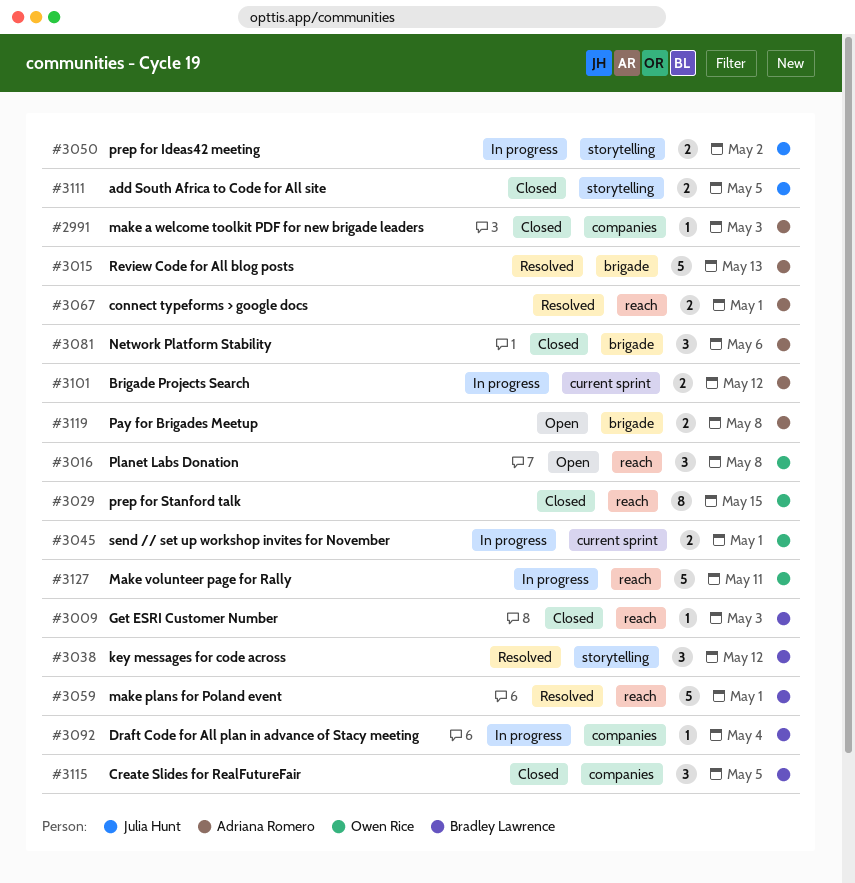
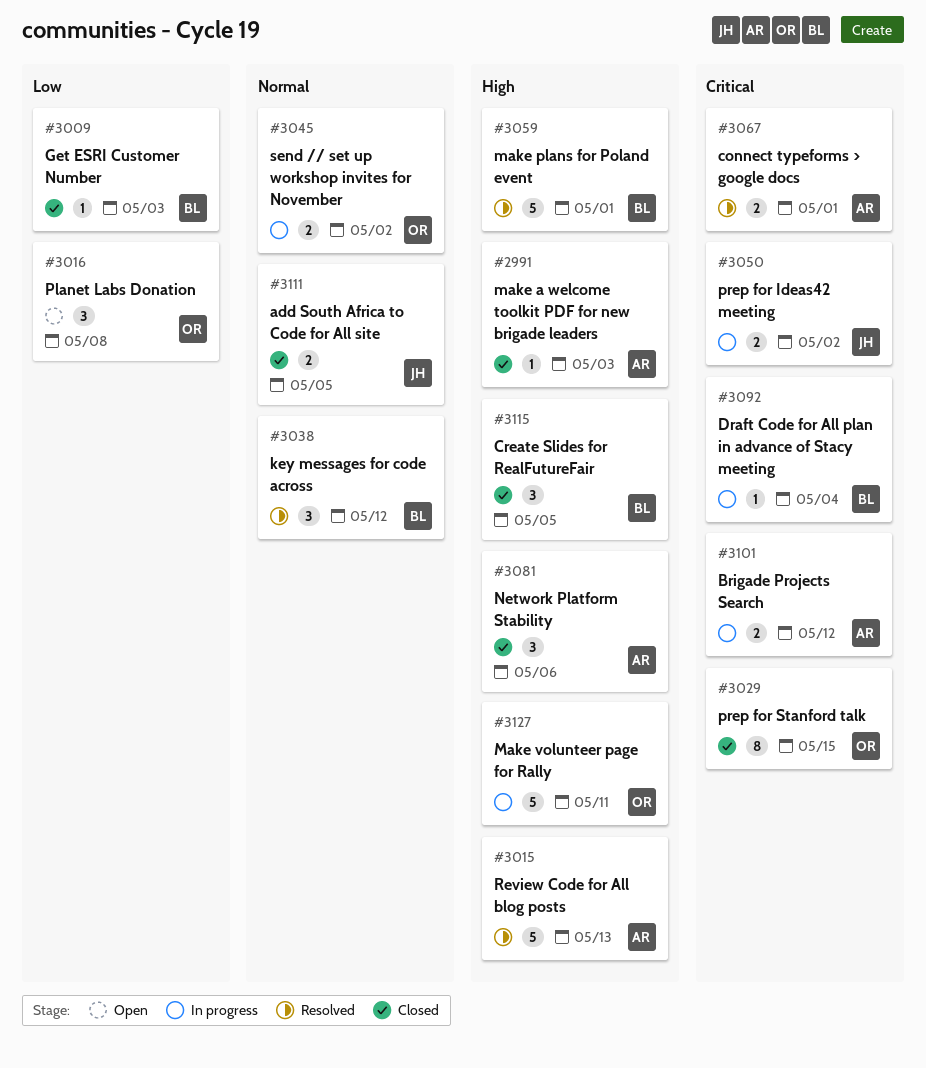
#3045, due: May 1 -> May 2
#3119: present -> none

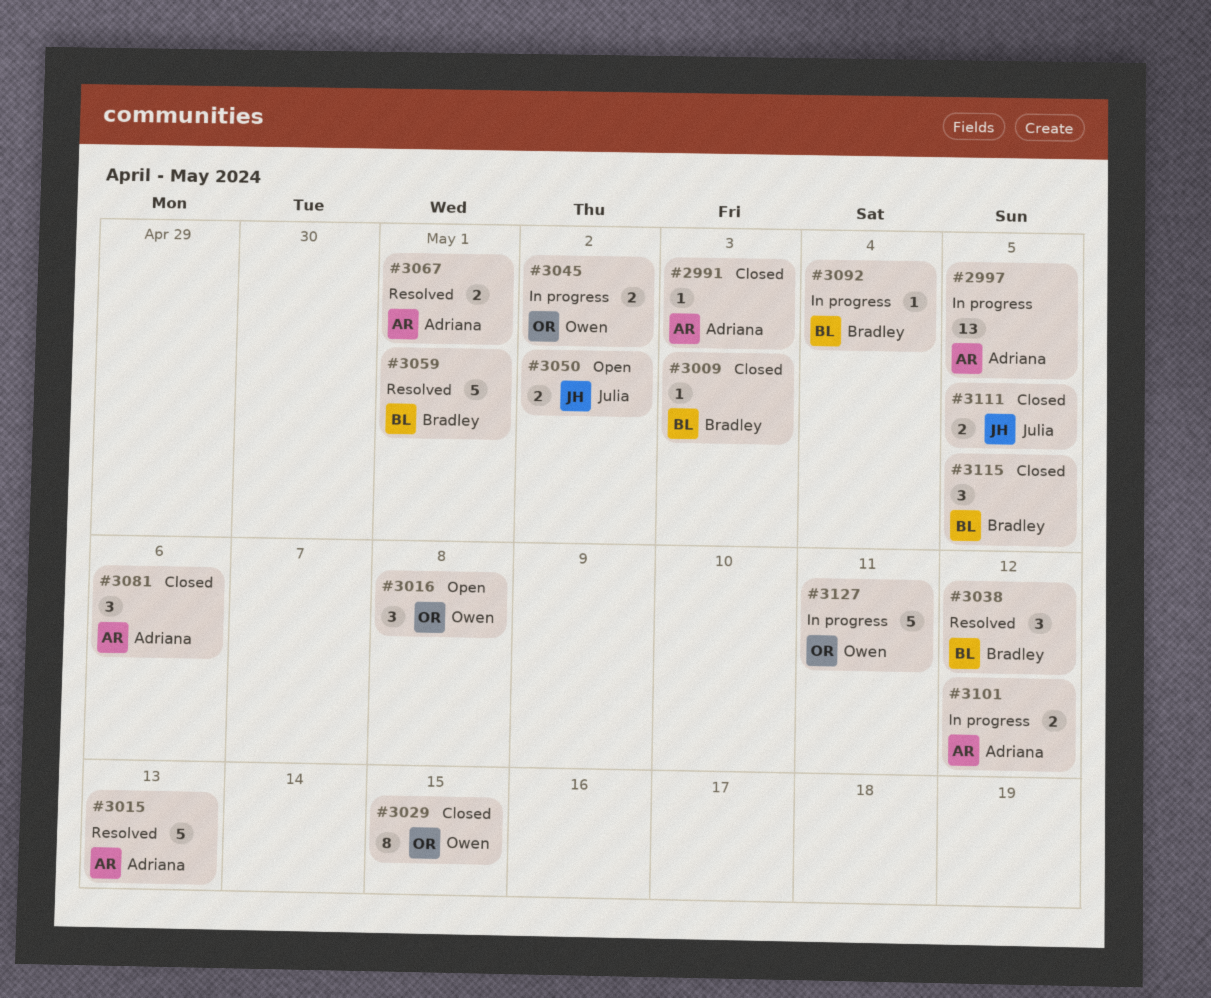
#2997: none -> present
#3050, status: In progress -> Open

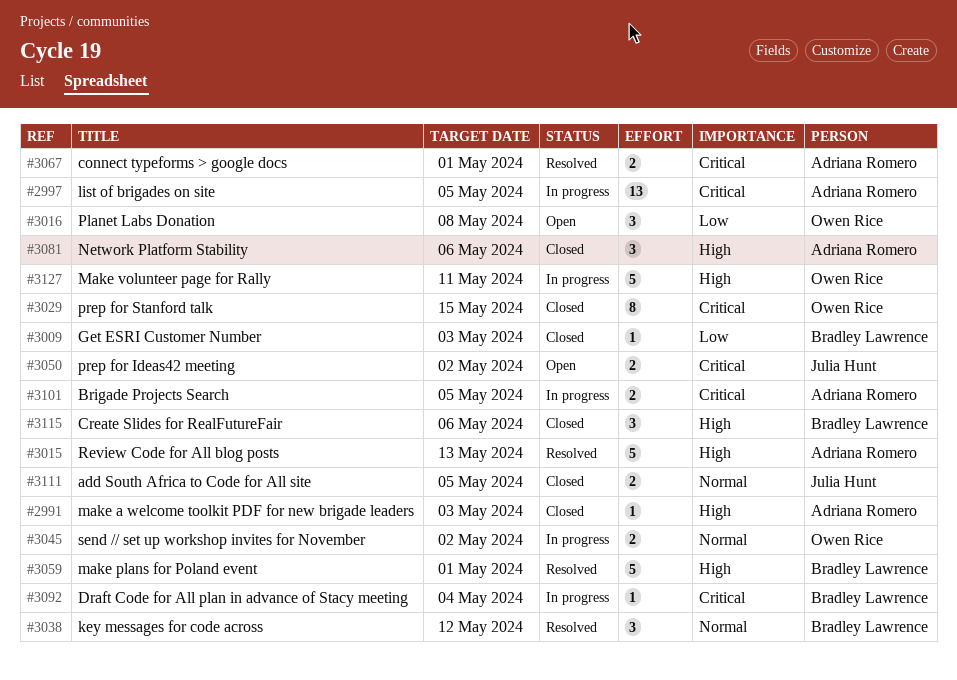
#3101, due: May 12 -> May 5
#3115, due: May 5 -> May 6

